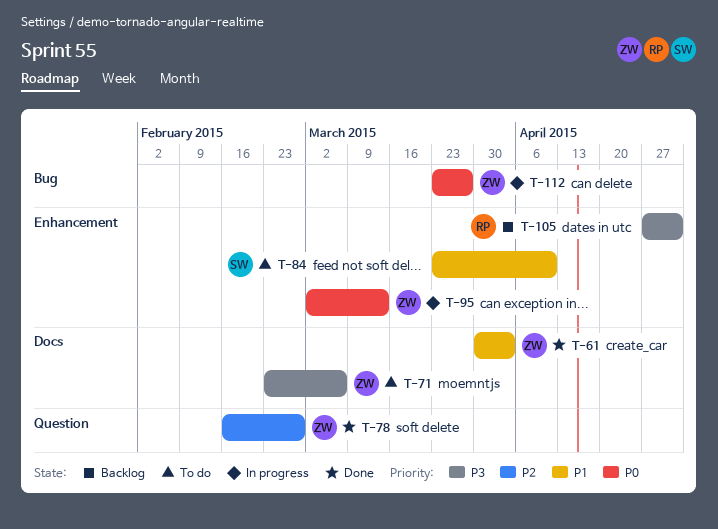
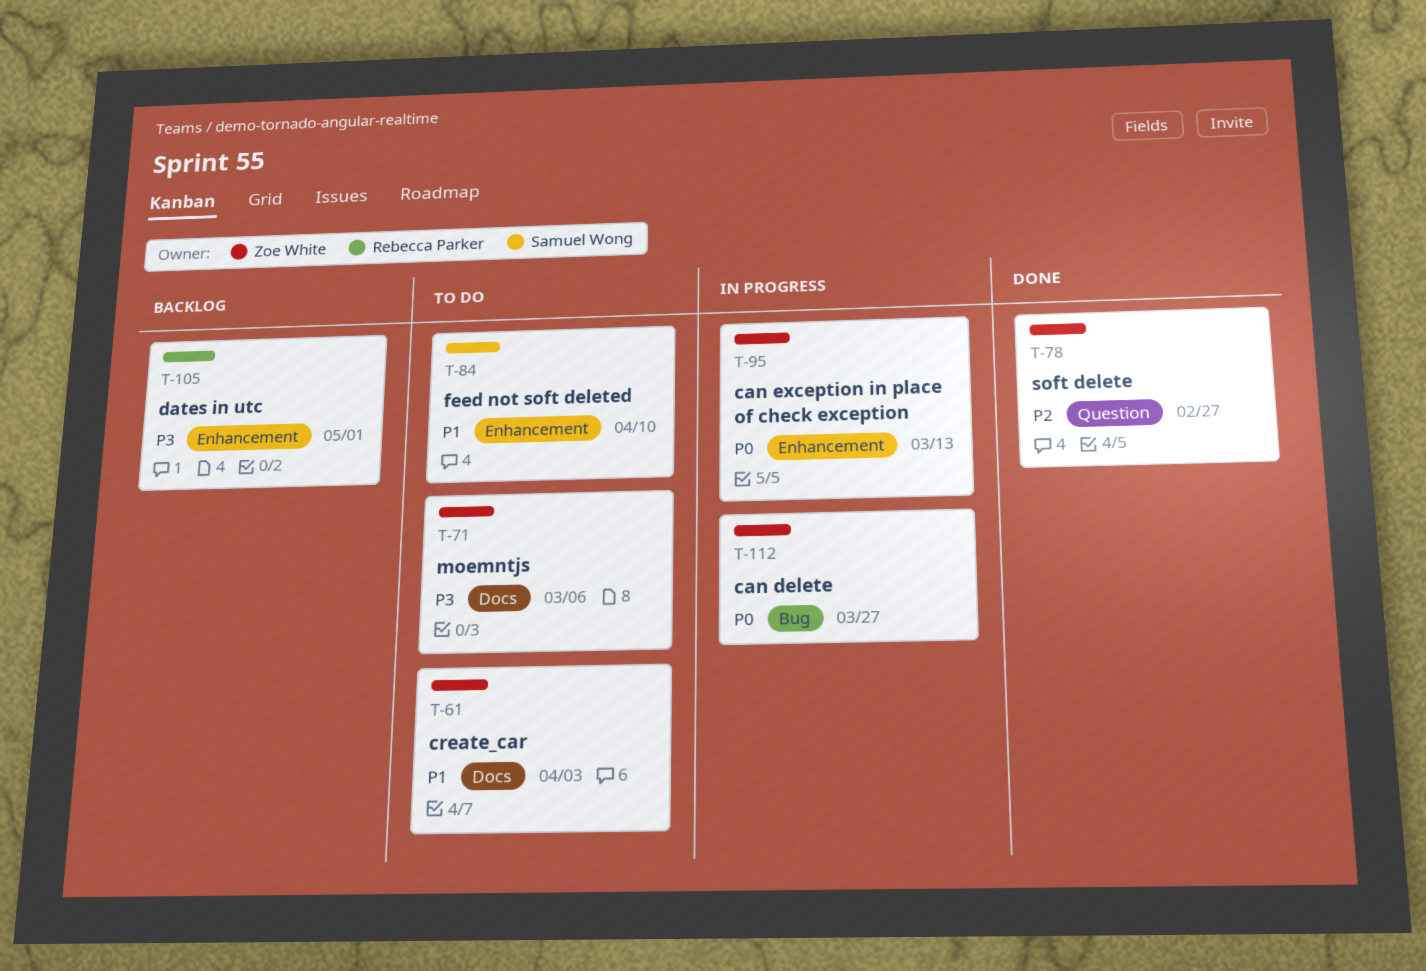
T-61, status: Done -> To do

